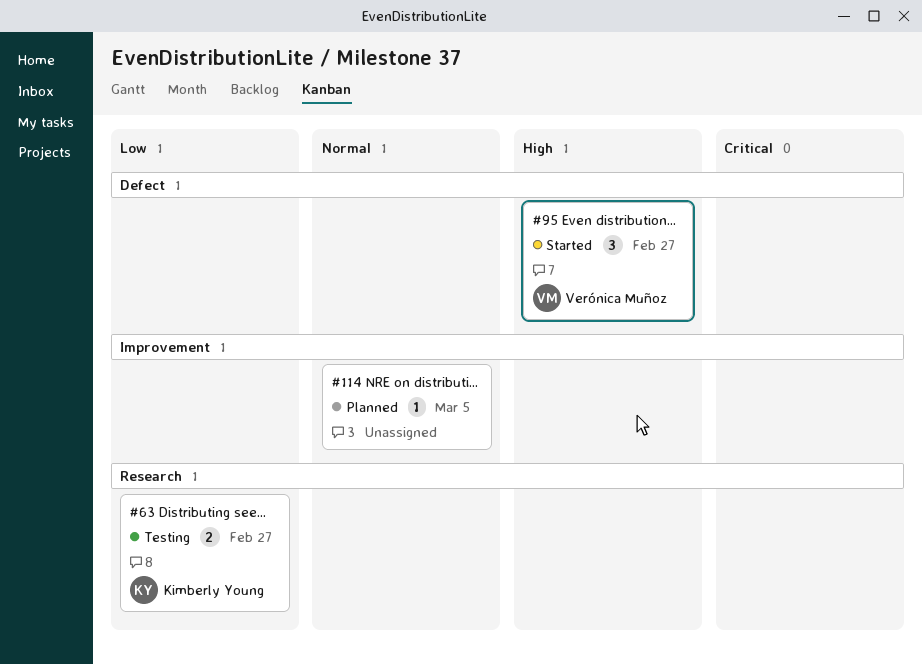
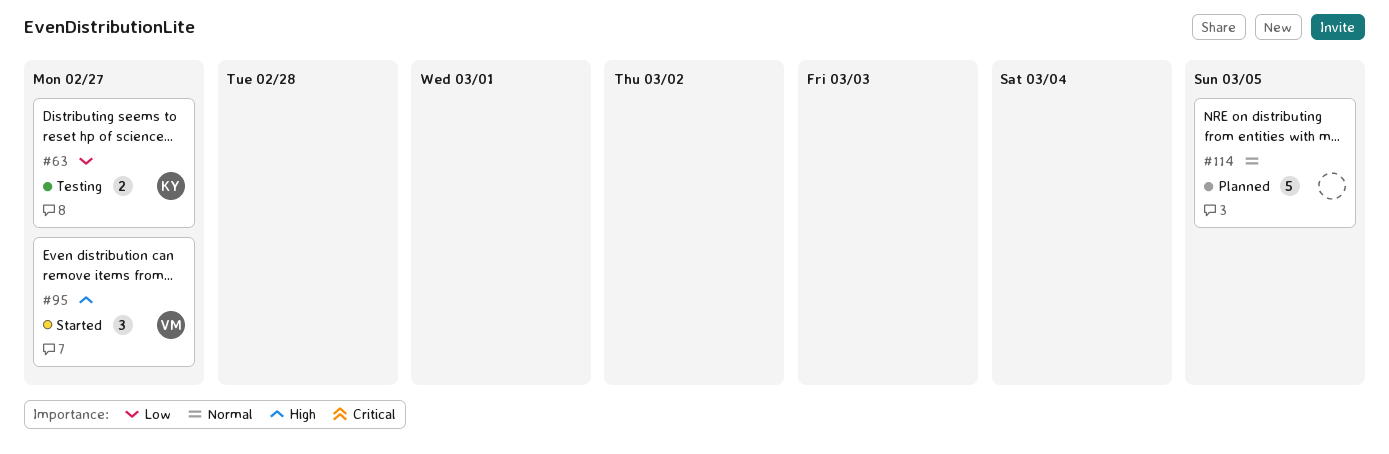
#114, estimate: 1 -> 5

